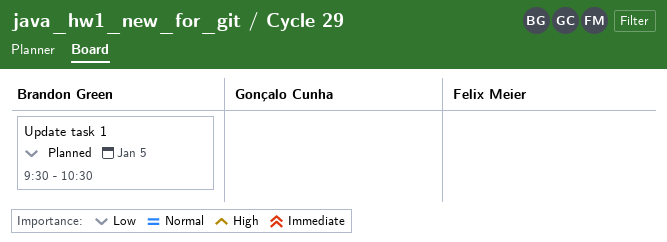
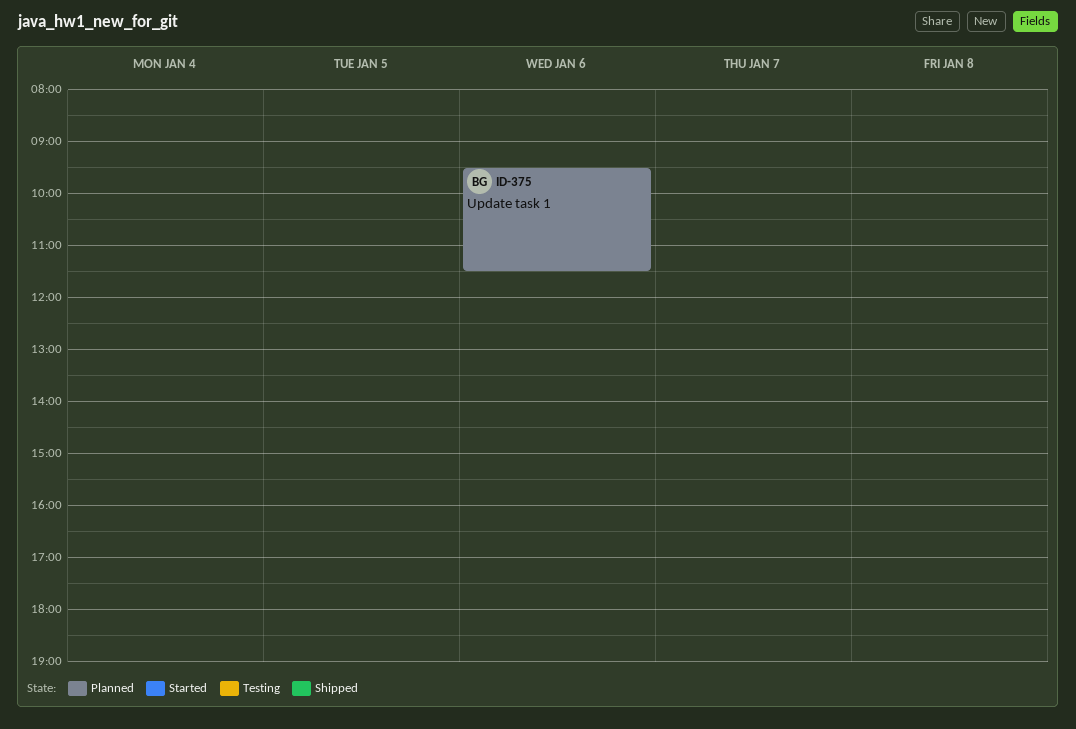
Update task 1, day: Jan 5 -> Jan 6
Update task 1, ends: 10:30 -> 11:30

